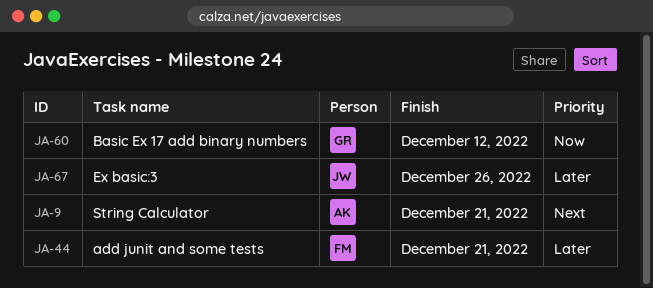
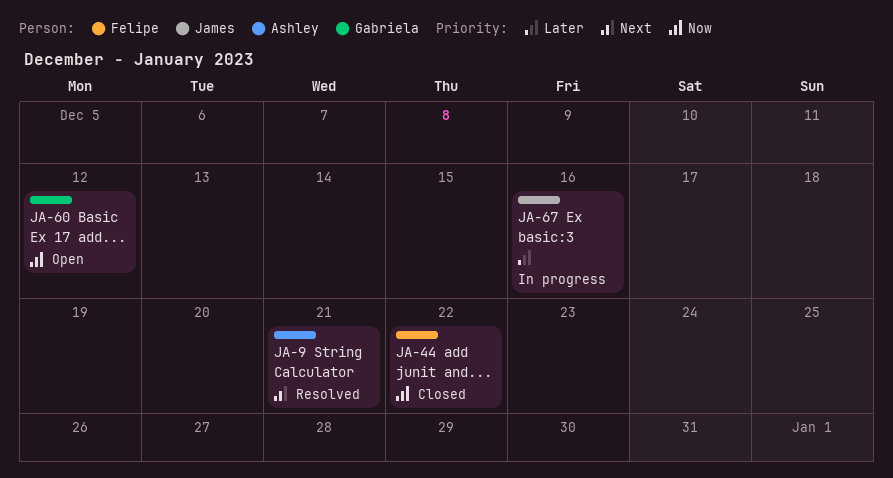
JA-44, priority: Later -> Now
JA-44, due: Dec 21 -> Dec 22
JA-67, due: Dec 26 -> Dec 16

